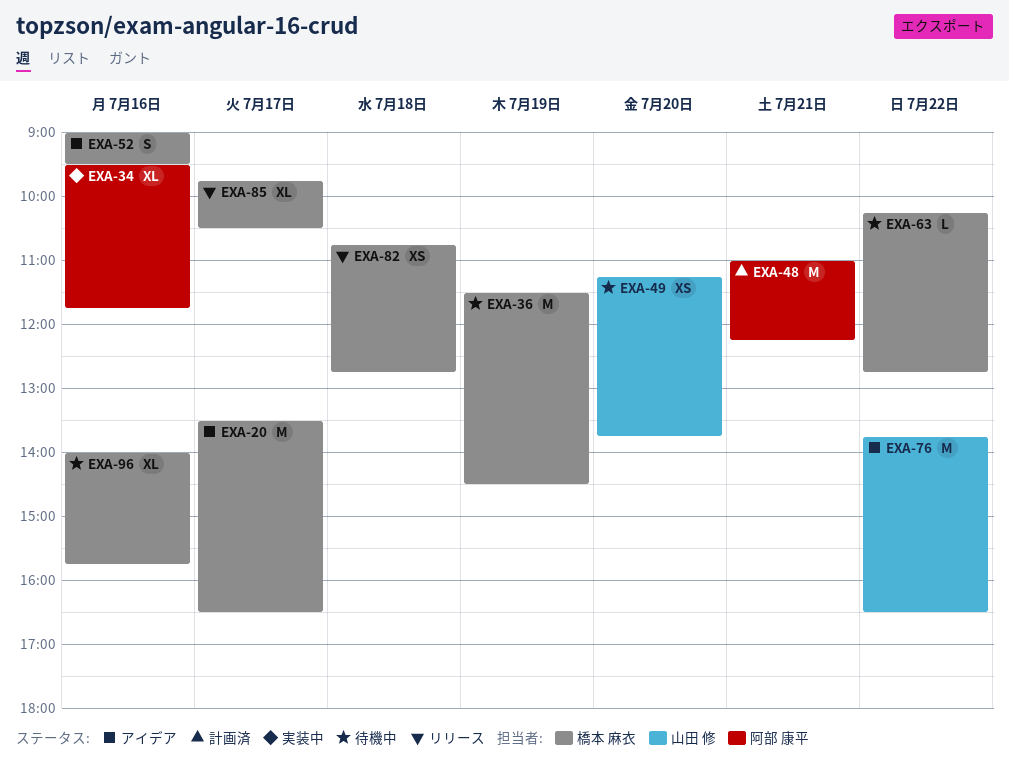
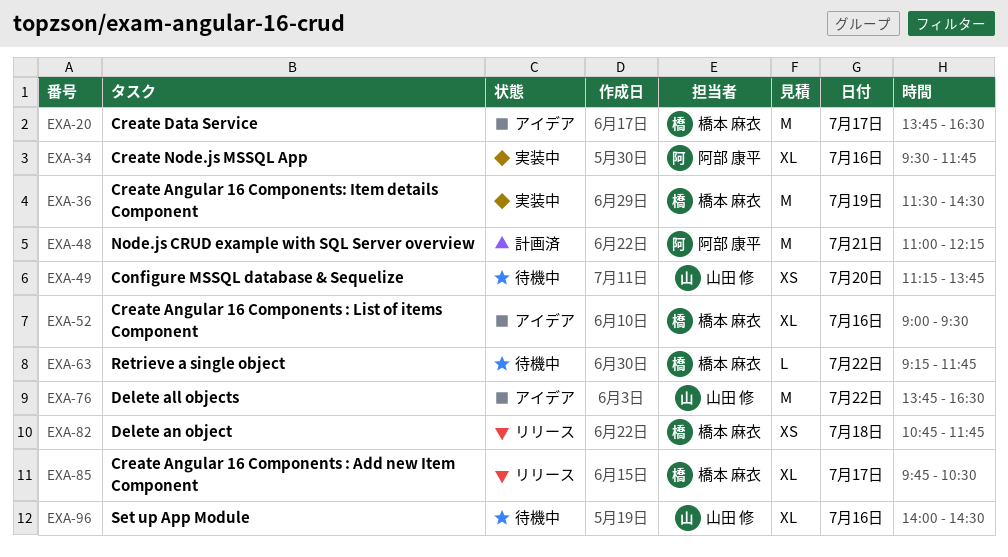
EXA-20, begins: 13:30 -> 13:45
EXA-36, status: 待機中 -> 実装中
EXA-52, estimate: S -> XL
EXA-63, begins: 10:15 -> 09:15
EXA-63, ends: 12:45 -> 11:45
EXA-82, ends: 12:45 -> 11:45
EXA-96, owner: 橋本 麻衣 -> 山田 修
EXA-96, ends: 15:45 -> 14:30

